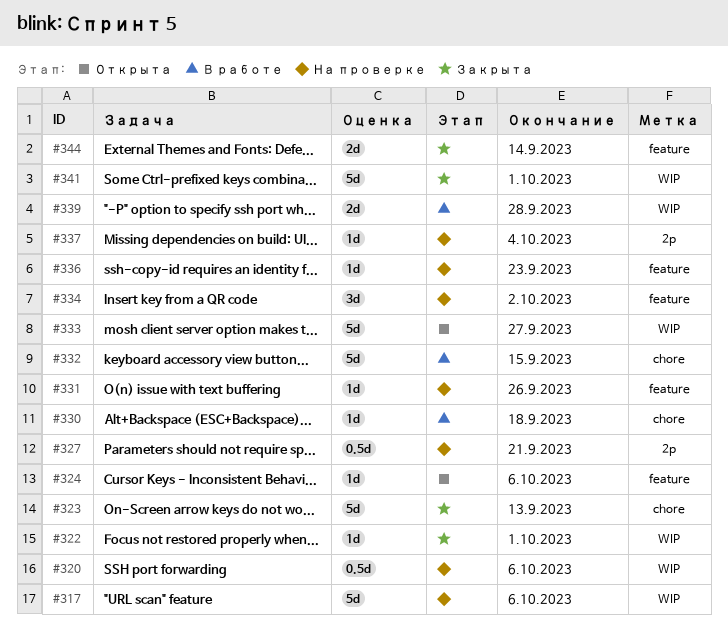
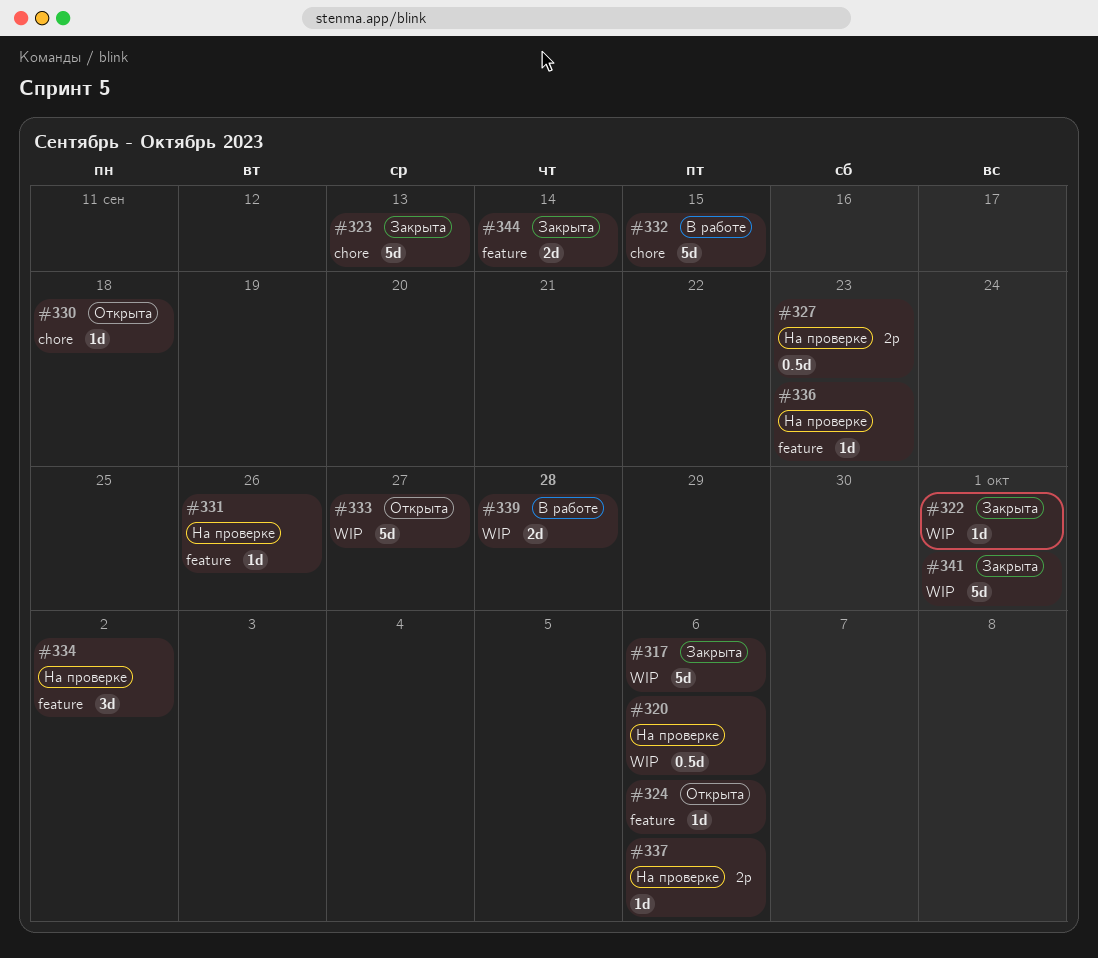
#317, status: На проверке -> Закрыта
#327, due: Sep 21 -> Sep 23
#330, status: В работе -> Открыта
#337, due: Oct 4 -> Oct 6

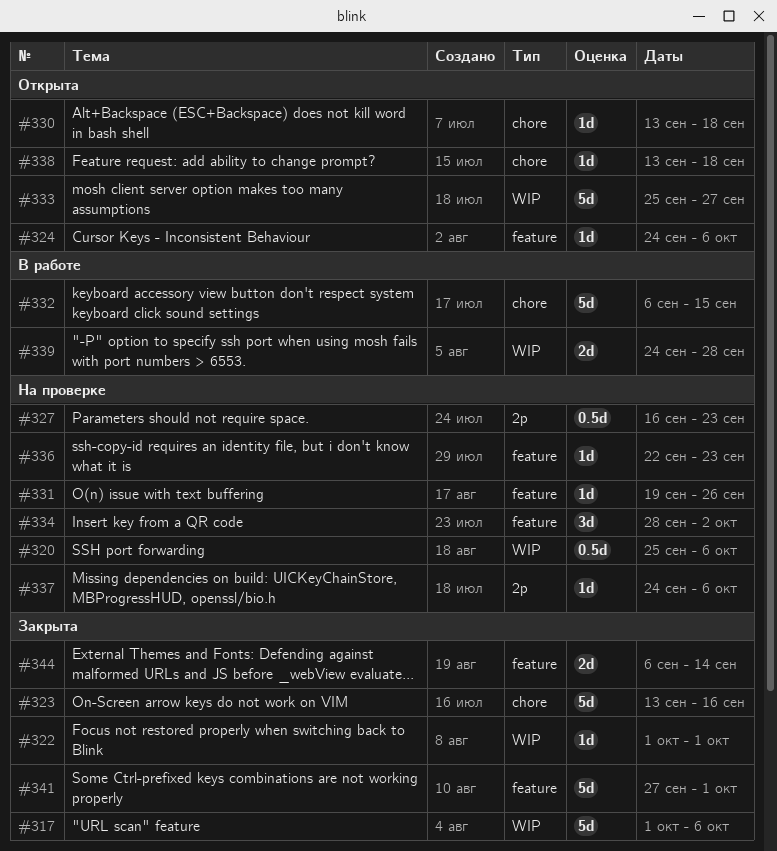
#323, due: Sep 13 -> Sep 16
#338: none -> present
#341, label: WIP -> feature

